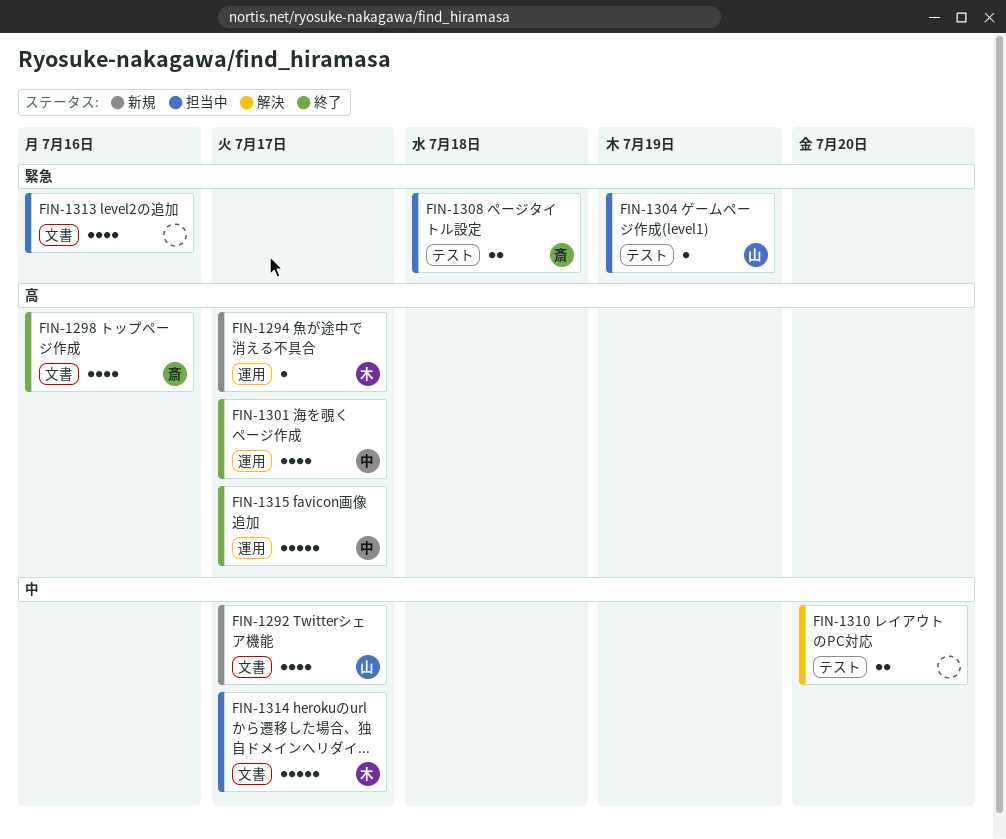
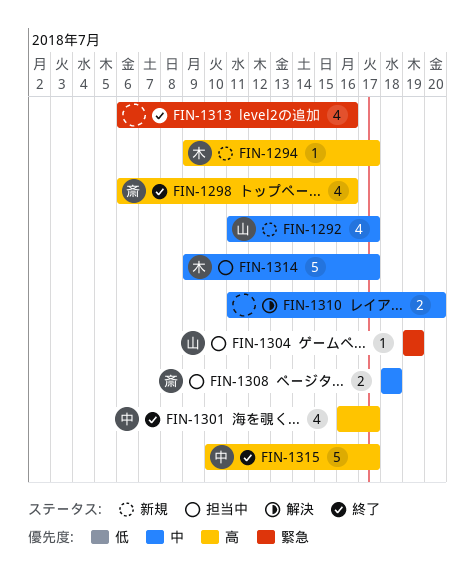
FIN-1308, priority: 緊急 -> 中
FIN-1313, status: 担当中 -> 終了

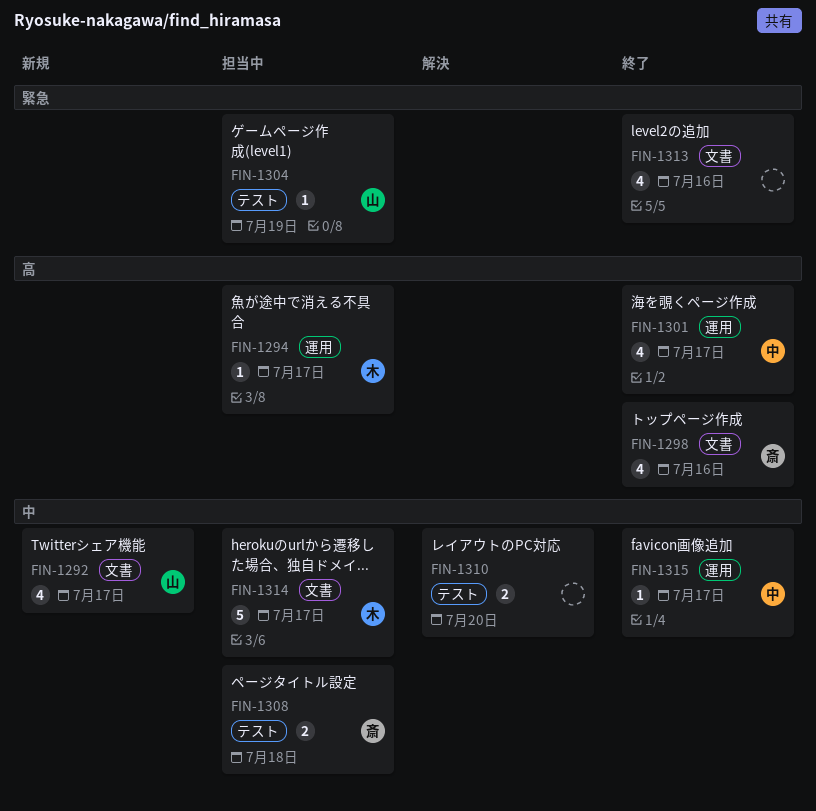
FIN-1294, status: 新規 -> 担当中
FIN-1315, priority: 高 -> 中
FIN-1315, estimate: 5 -> 1

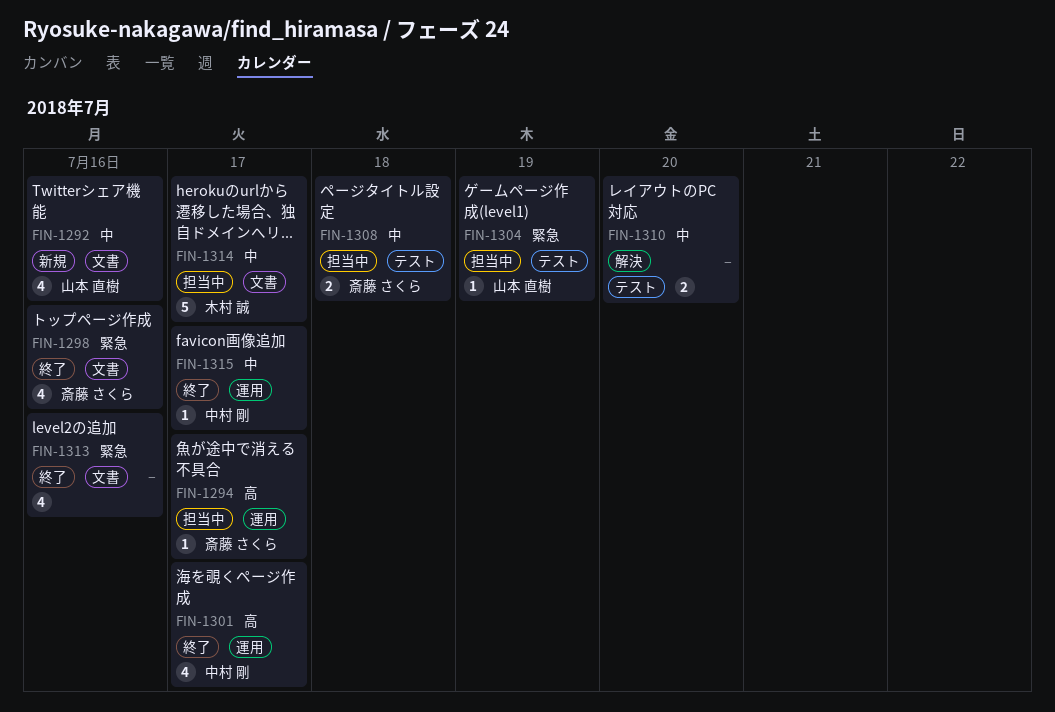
FIN-1292, due: Jul 17 -> Jul 16
FIN-1294, owner: 木村 誠 -> 斎藤 さくら
FIN-1298, priority: 高 -> 緊急

